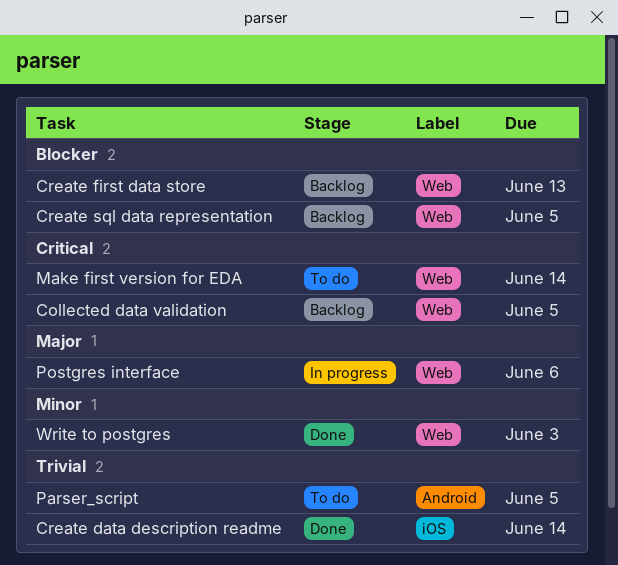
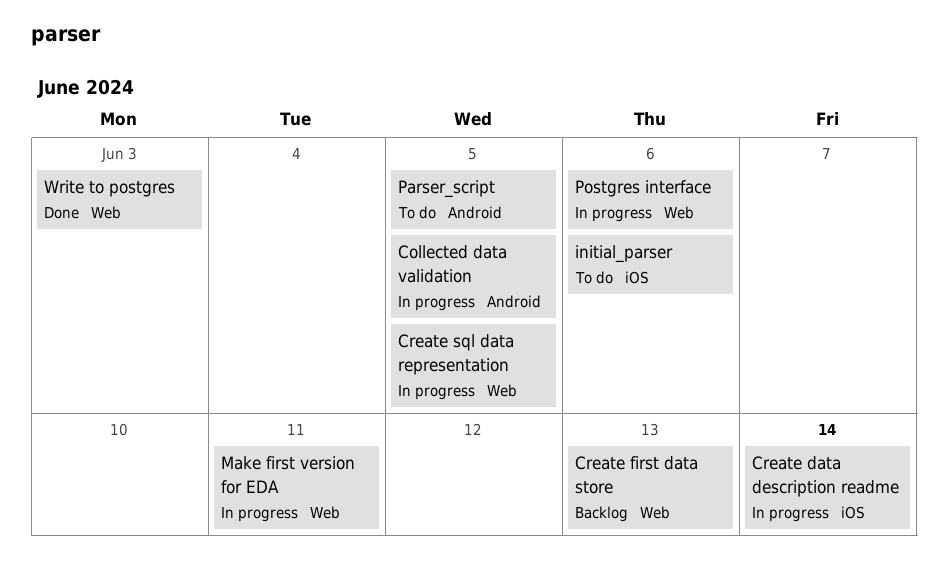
Collected data validation, status: Backlog -> In progress
Collected data validation, label: Web -> Android
Create data description readme, status: Done -> In progress
Create sql data representation, status: Backlog -> In progress
initial_parser: none -> present
Make first version for EDA, status: To do -> In progress
Make first version for EDA, due: Jun 14 -> Jun 11

